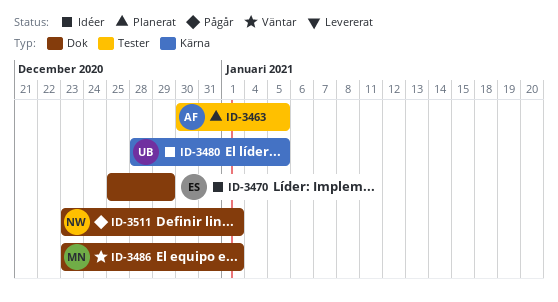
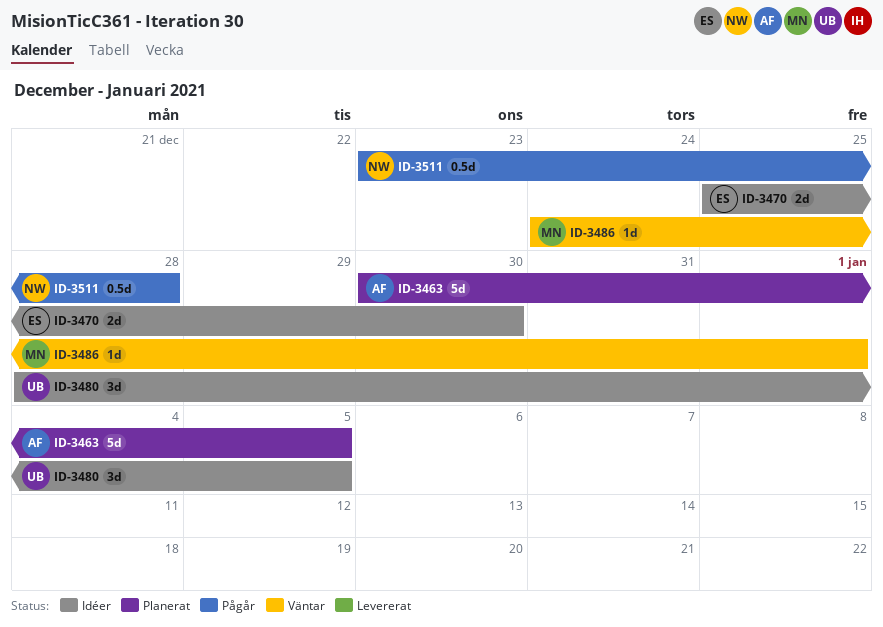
ID-3470, due: Dec 29 -> Dec 30
ID-3486, start: Dec 23 -> Dec 24
ID-3511, due: Jan 1 -> Dec 28

